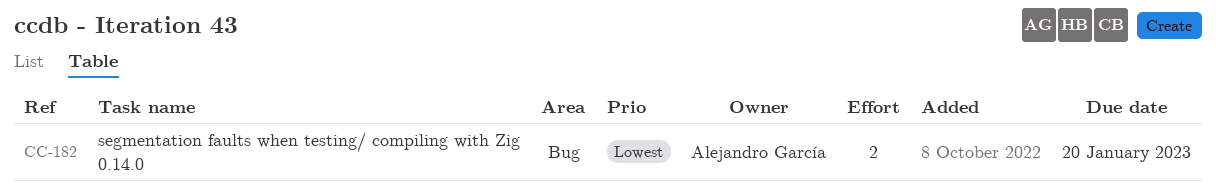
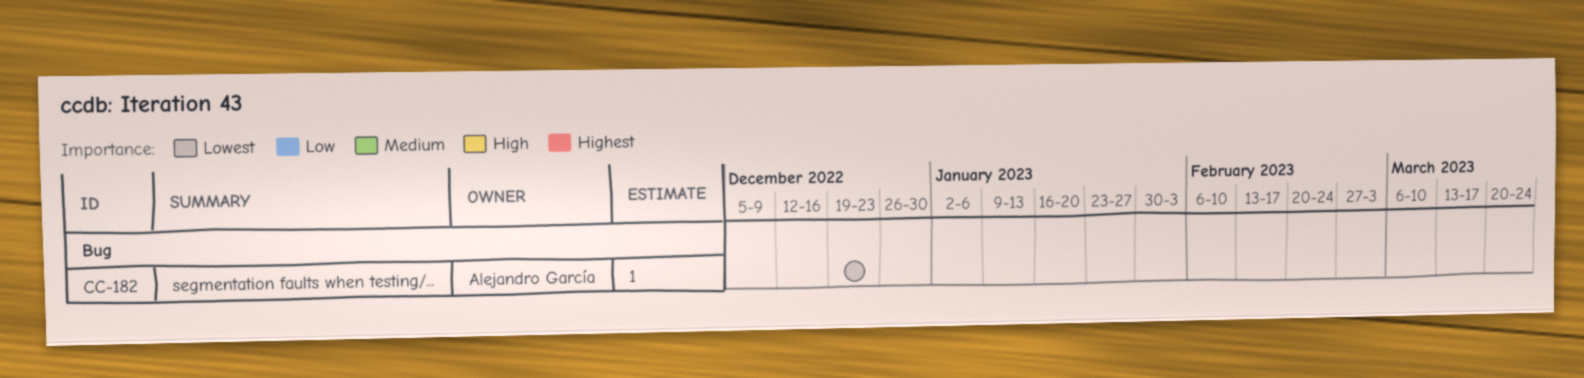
CC-182, estimate: 2 -> 1
CC-182, due: Jan 20 -> Dec 23

